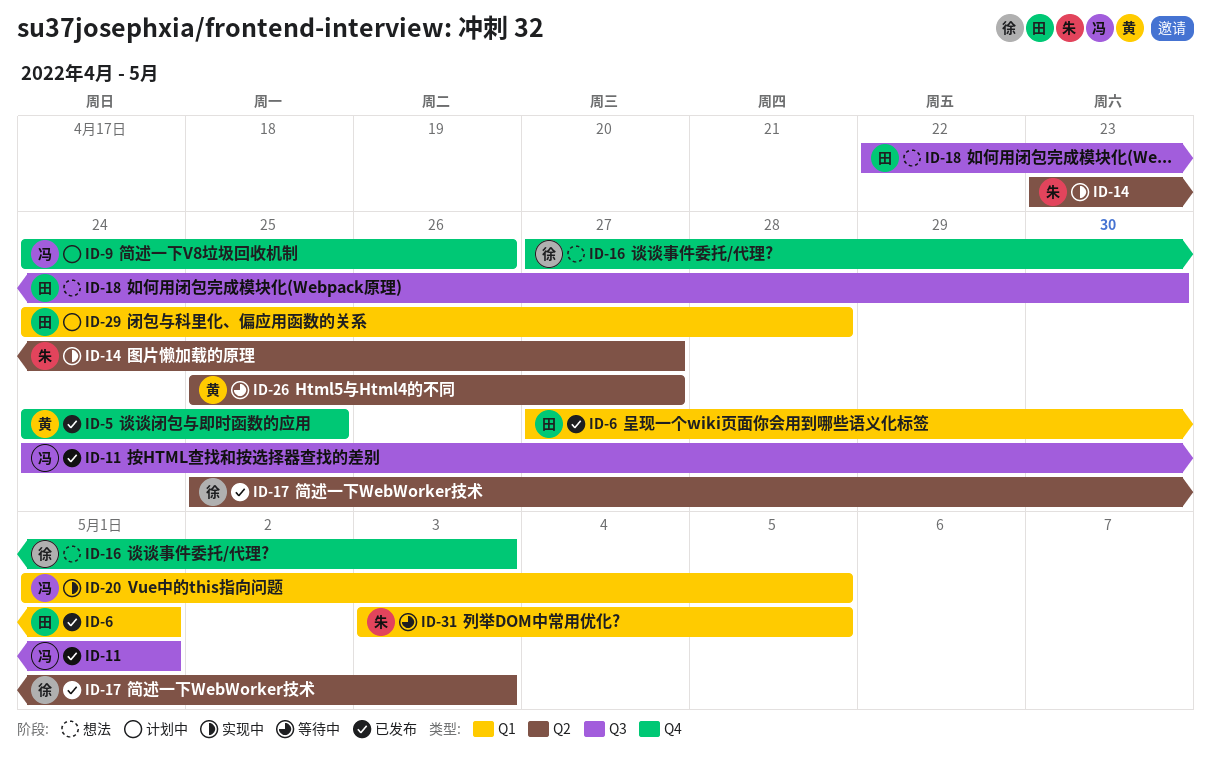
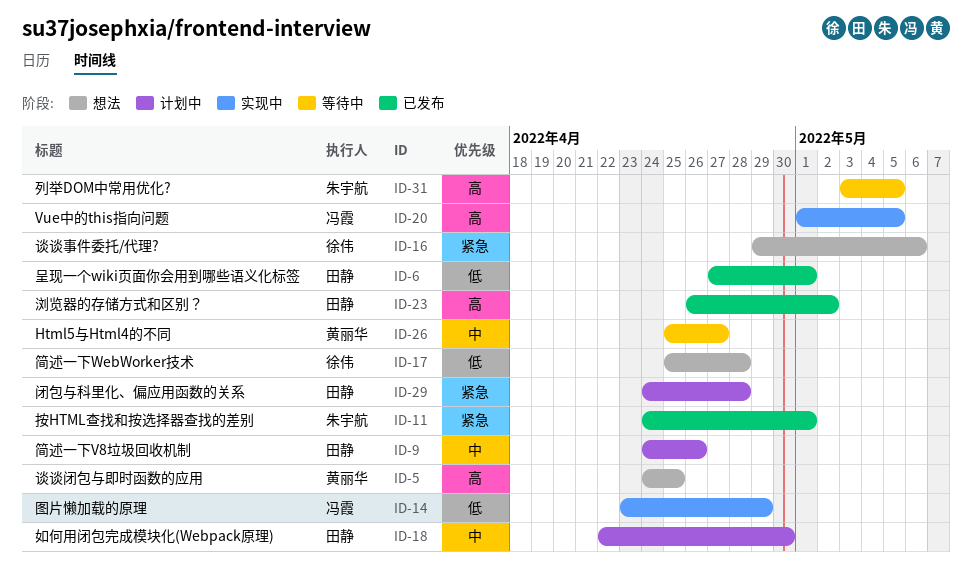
ID-5, status: 已发布 -> 想法
ID-9, owner: 冯霞 -> 田静
ID-11, owner: 冯霞 -> 朱宇航
ID-14, owner: 朱宇航 -> 冯霞
ID-14, due: Apr 27 -> Apr 29
ID-16, start: Apr 27 -> Apr 29
ID-16, due: May 3 -> May 6
ID-17, status: 已发布 -> 想法
ID-17, due: May 3 -> Apr 28
ID-18, status: 想法 -> 计划中
ID-23: none -> present

